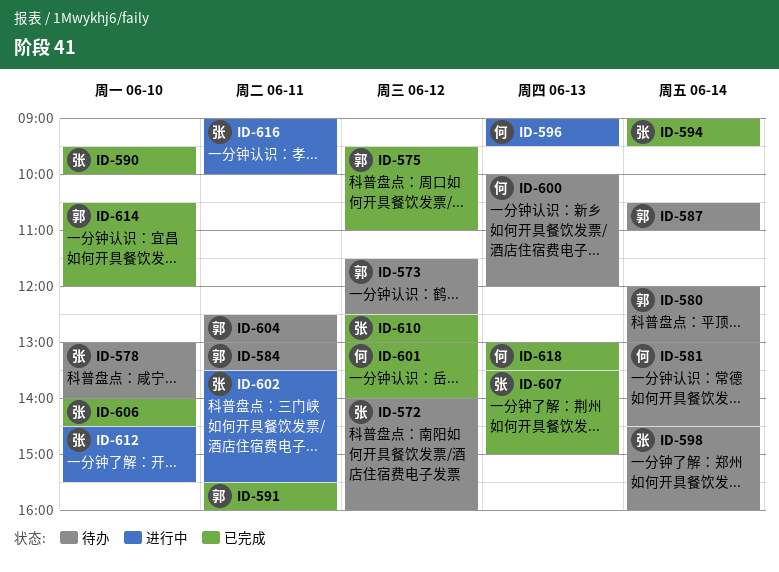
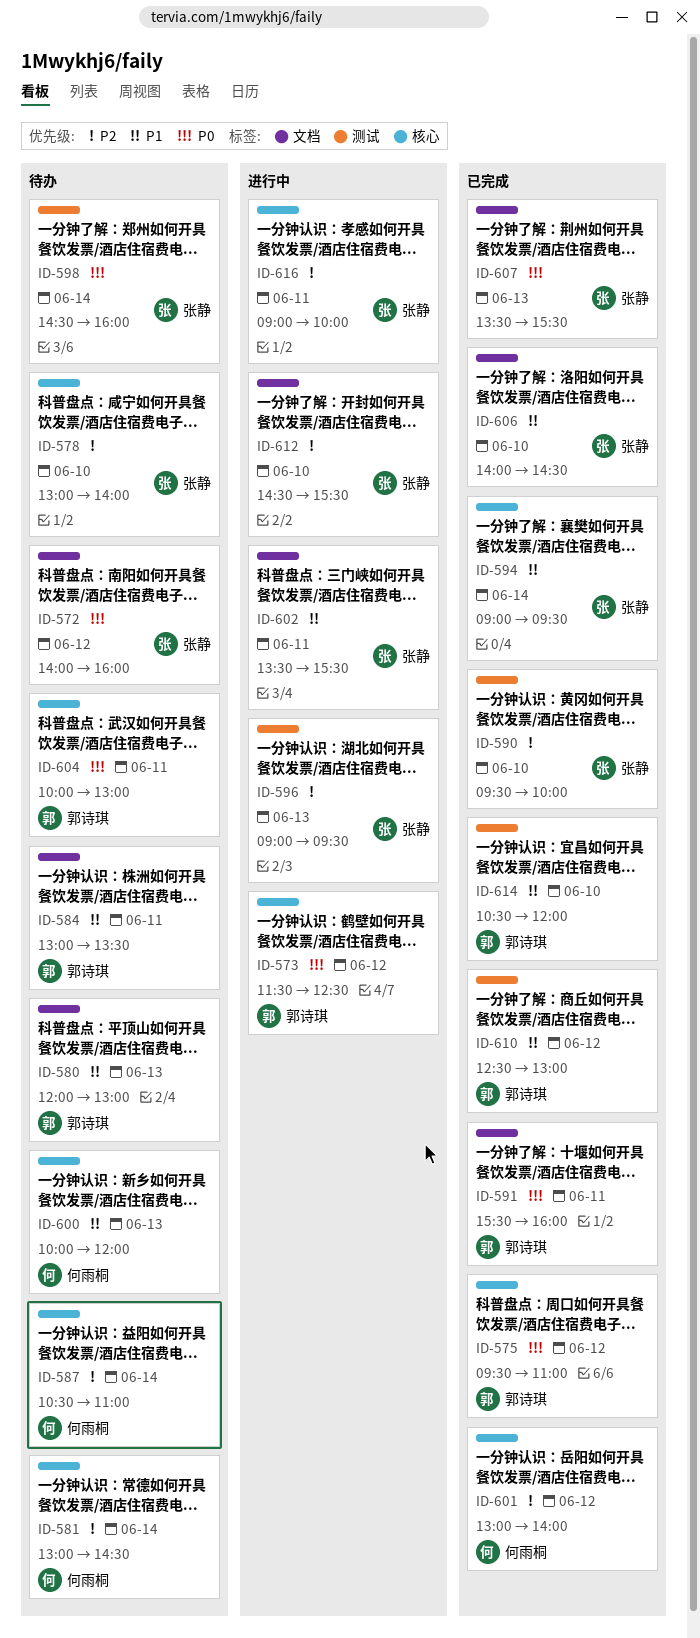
ID-573, status: 待办 -> 进行中
ID-580, day: Jun 14 -> Jun 13
ID-587, owner: 郭诗琪 -> 何雨桐
ID-596, owner: 何雨桐 -> 张静
ID-604, begins: 12:30 -> 10:00
ID-607, ends: 15:00 -> 15:30
ID-610, owner: 张静 -> 郭诗琪
ID-618: present -> none

